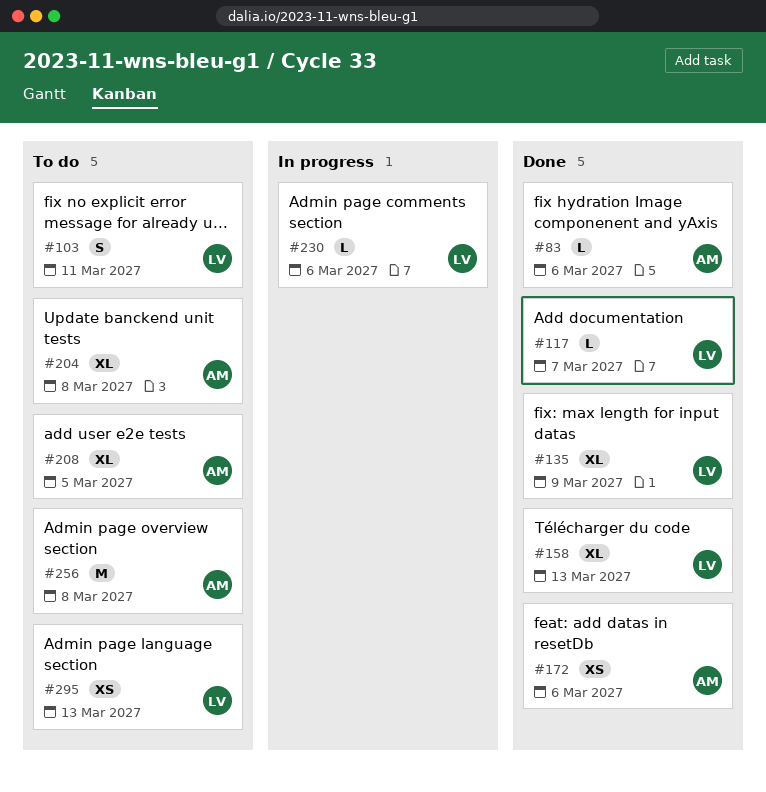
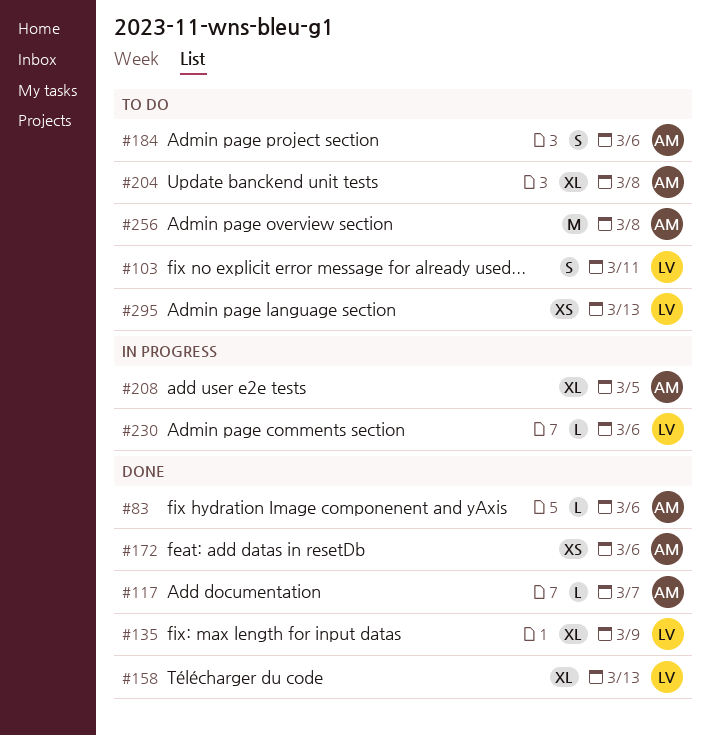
#117, owner: LV -> AM
#184: none -> present
#208, status: To do -> In progress

